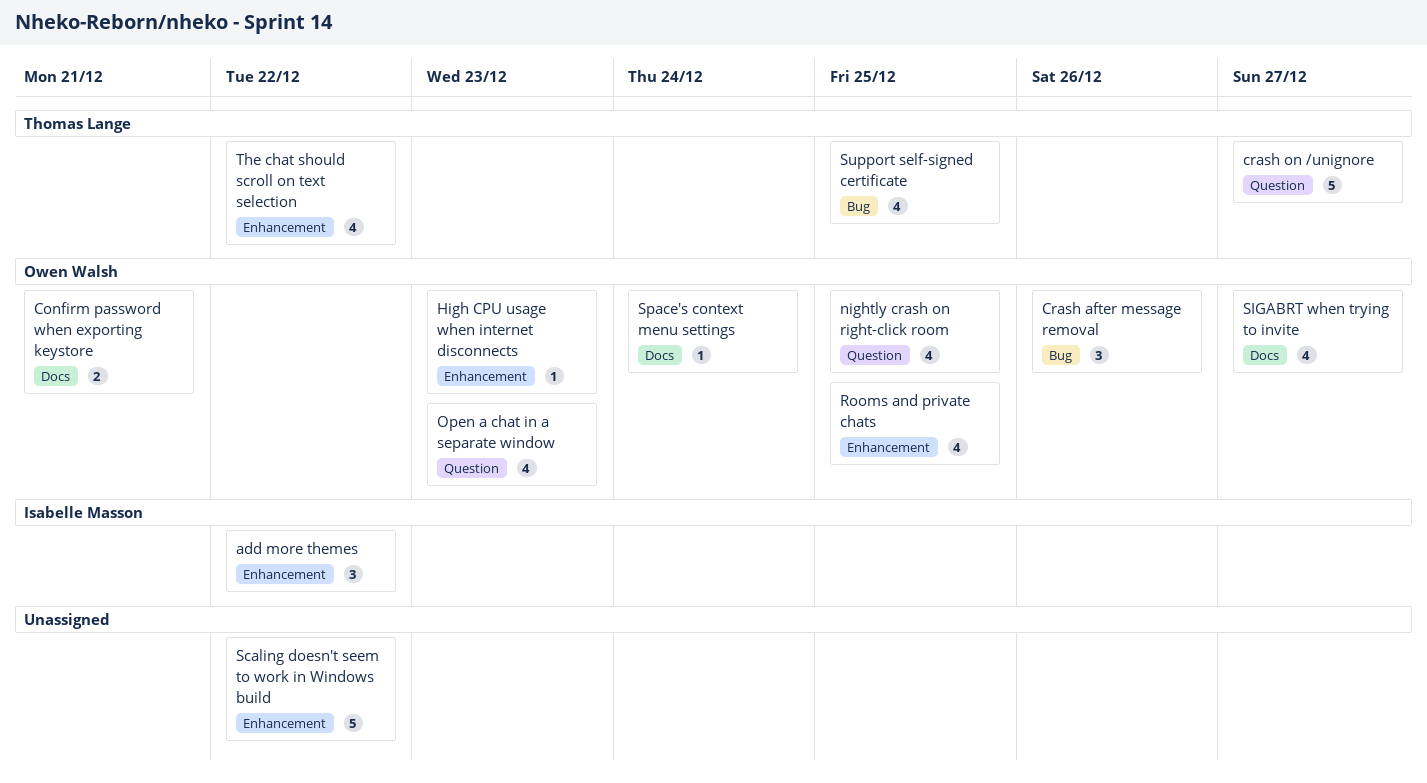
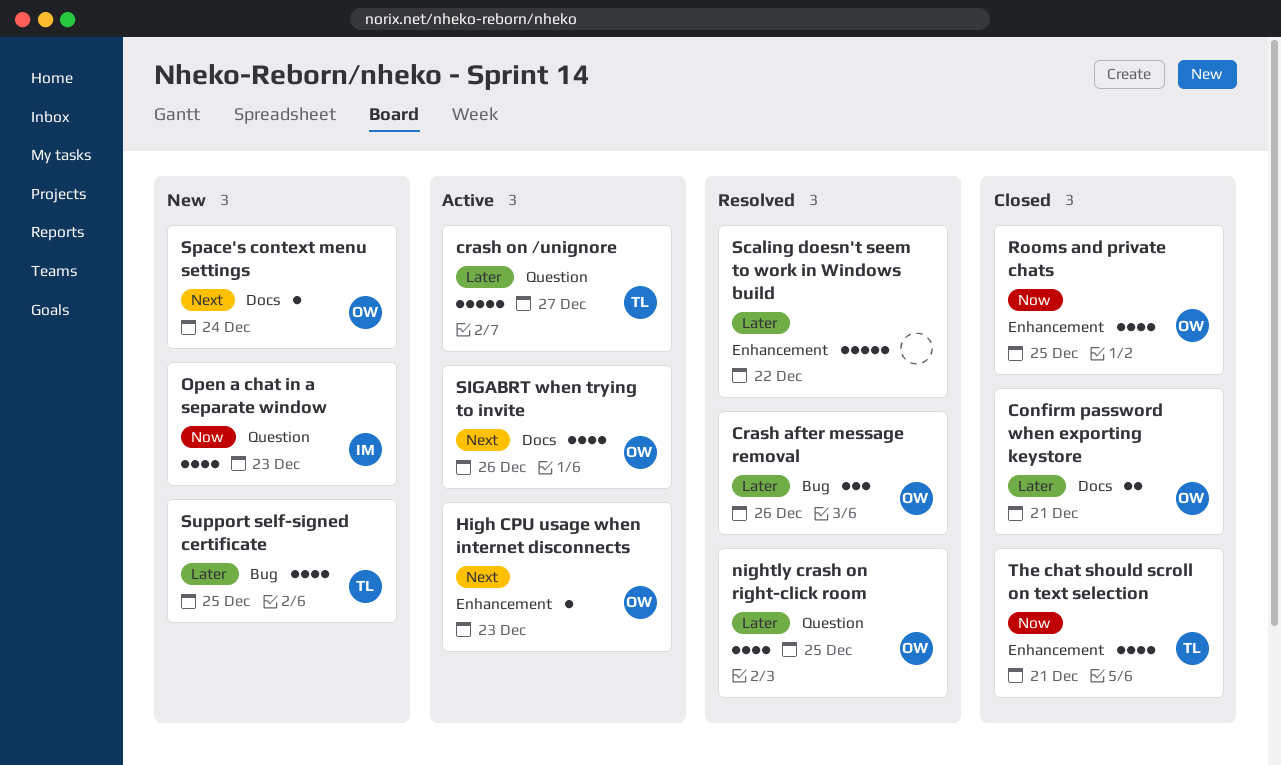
add more themes: present -> none
Open a chat in a separate window, owner: Owen Walsh -> Isabelle Masson
SIGABRT when trying to invite, due: Dec 27 -> Dec 26
The chat should scroll on text selection, due: Dec 22 -> Dec 21

